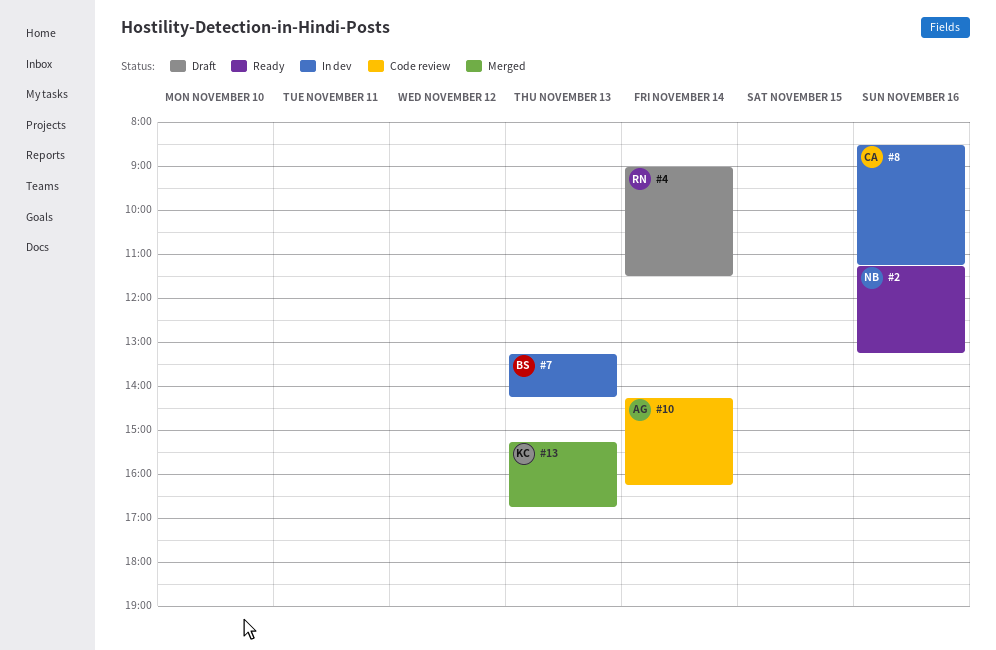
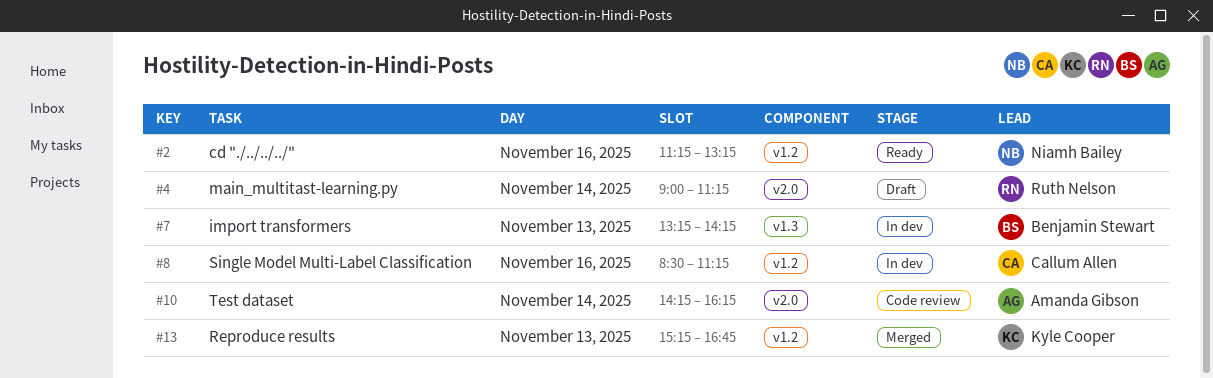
#4, ends: 11:30 -> 11:15

